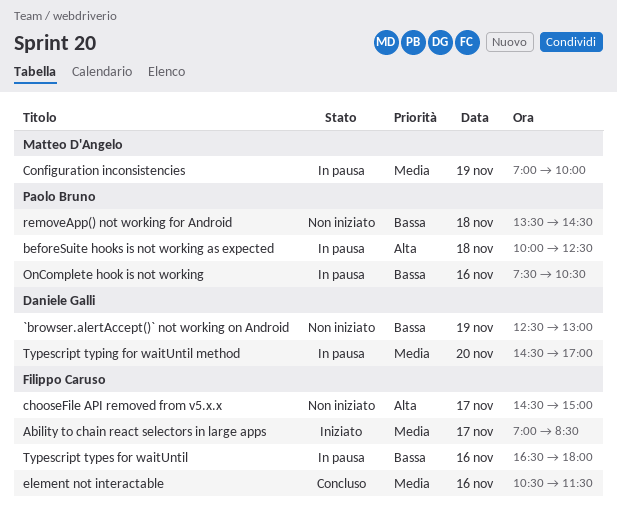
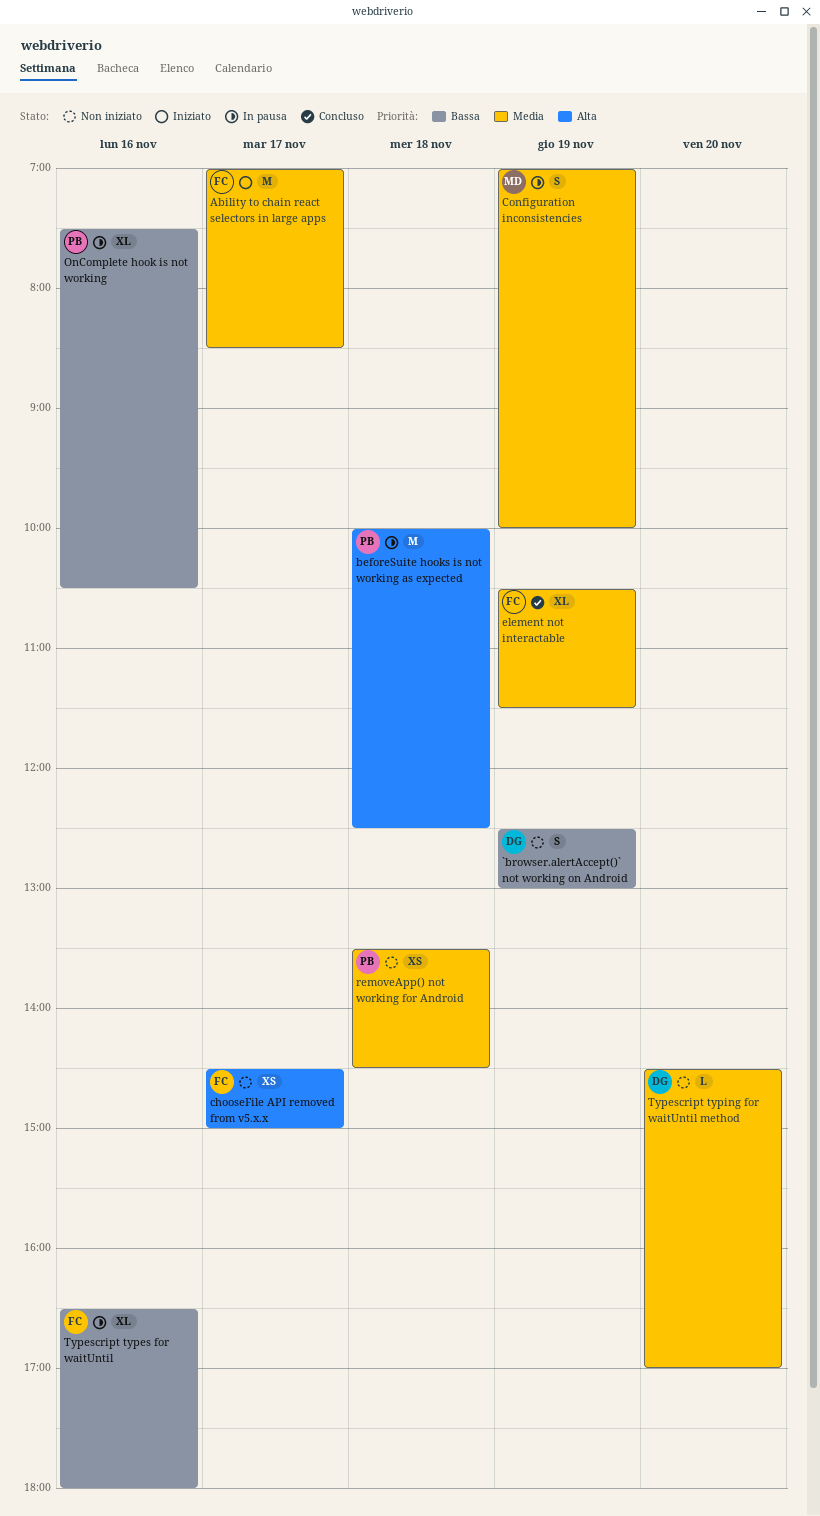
element not interactable, day: Nov 16 -> Nov 19
removeApp() not working for Android, priority: Bassa -> Media
Typescript typing for waitUntil method, status: In pausa -> Non iniziato

